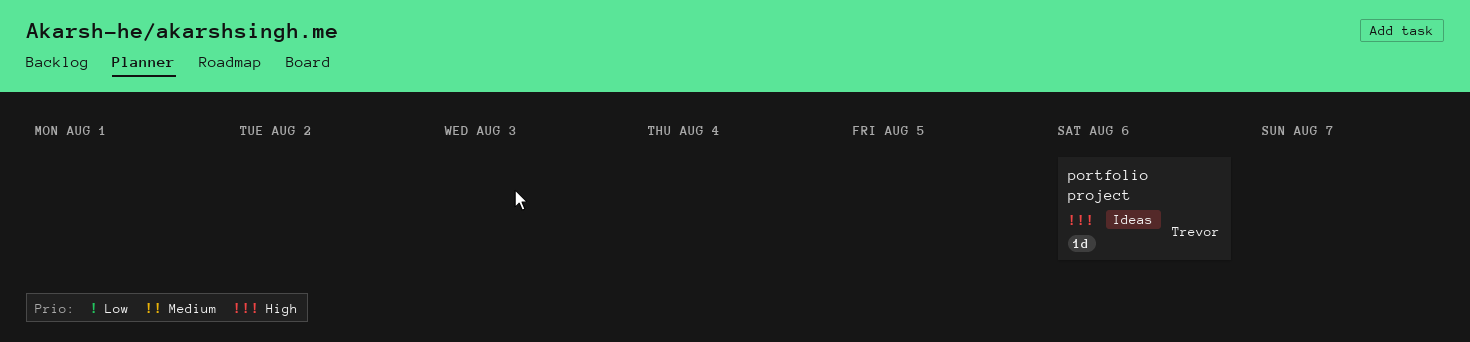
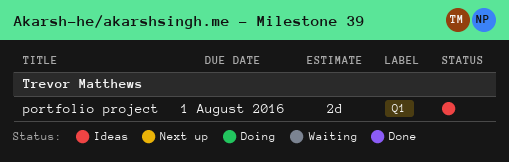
portfolio project, estimate: 1d -> 2d
portfolio project, due: Aug 6 -> Aug 1

